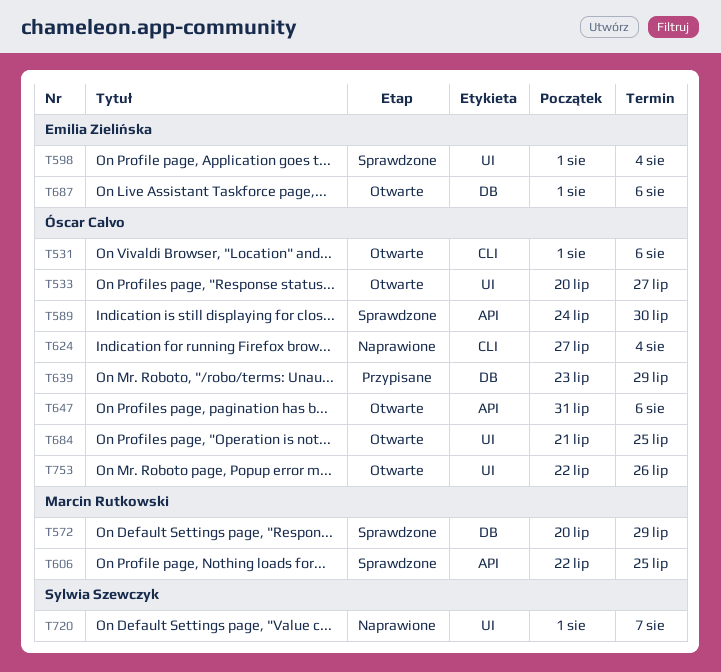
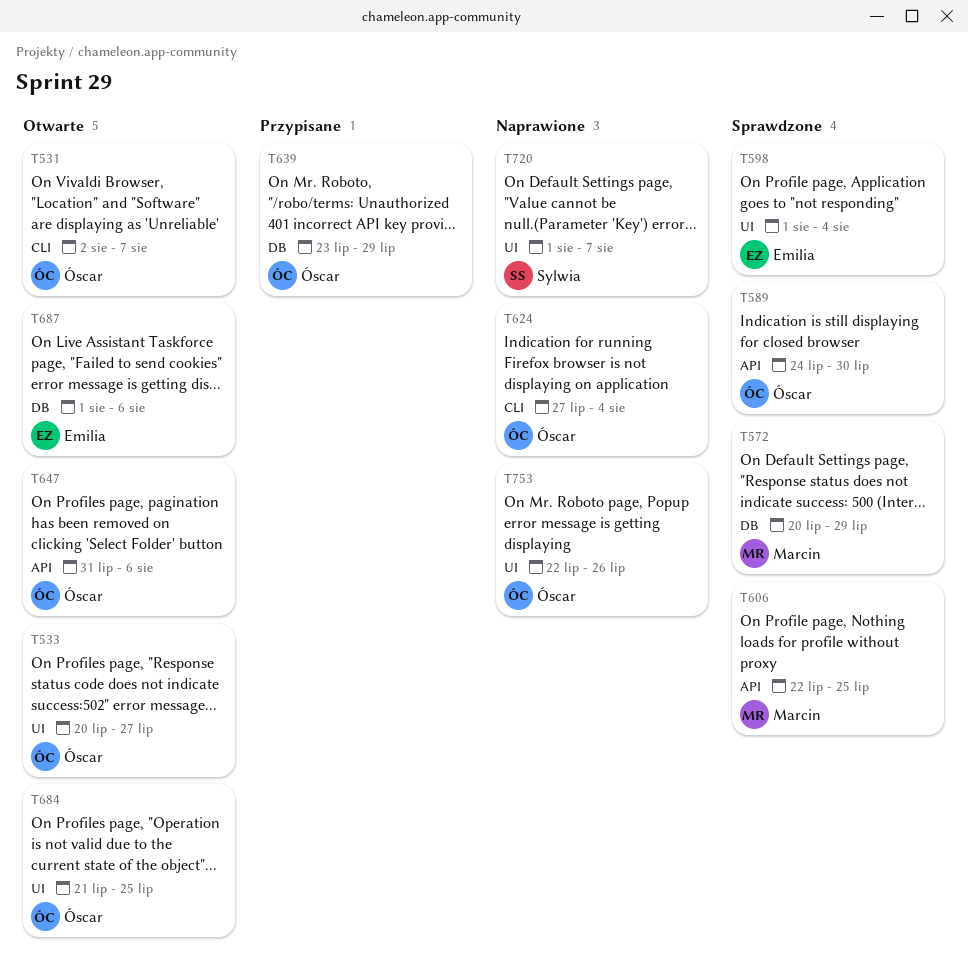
T531, start: Aug 1 -> Aug 2
T531, due: Aug 6 -> Aug 7
T753, status: Otwarte -> Naprawione

